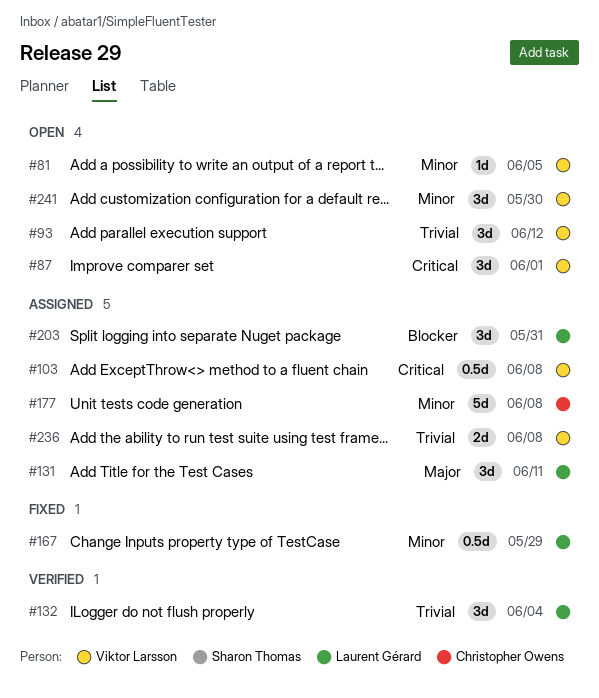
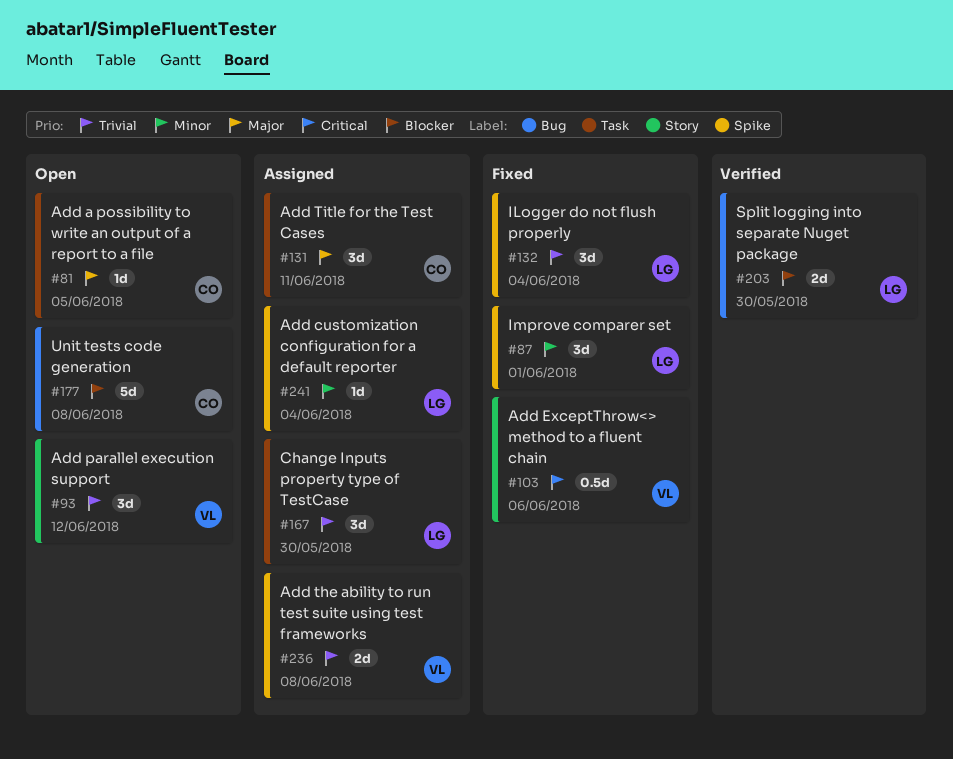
#81, owner: Viktor Larsson -> Christopher Owens
#81, priority: Minor -> Major
#87, status: Open -> Fixed
#87, owner: Viktor Larsson -> Laurent Gérard
#87, priority: Critical -> Minor
#103, status: Assigned -> Fixed
#103, due: Jun 8 -> Jun 6
#131, owner: Laurent Gérard -> Christopher Owens
#132, status: Verified -> Fixed
#167, status: Fixed -> Assigned
#167, priority: Minor -> Trivial
#167, estimate: 0.5d -> 3d
#167, due: May 29 -> May 30
#177, status: Assigned -> Open
#177, priority: Minor -> Blocker
#203, status: Assigned -> Verified
#203, estimate: 3d -> 2d
#203, due: May 31 -> May 30
#241, status: Open -> Assigned
#241, owner: Viktor Larsson -> Laurent Gérard
#241, estimate: 3d -> 1d
#241, due: May 30 -> Jun 4

